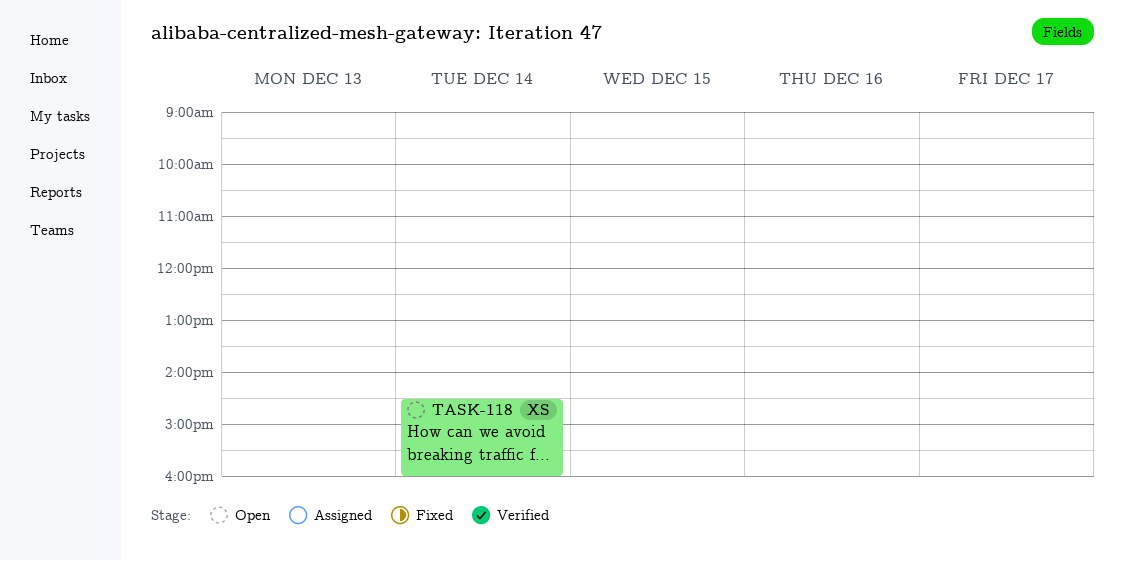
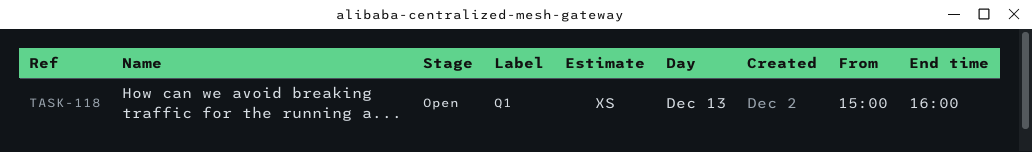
TASK-118, day: Dec 14 -> Dec 13
TASK-118, begins: 14:30 -> 15:00

